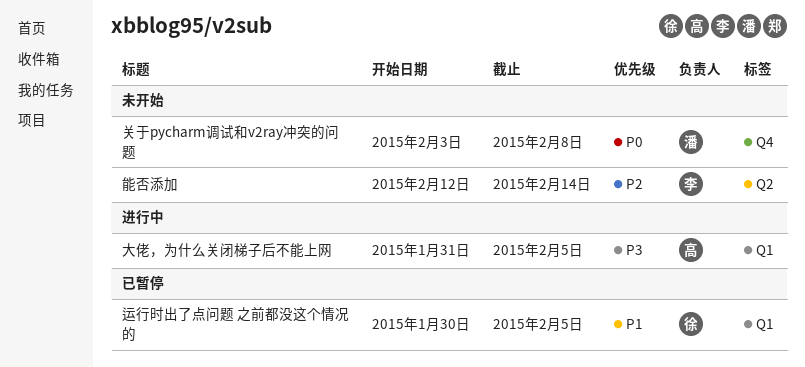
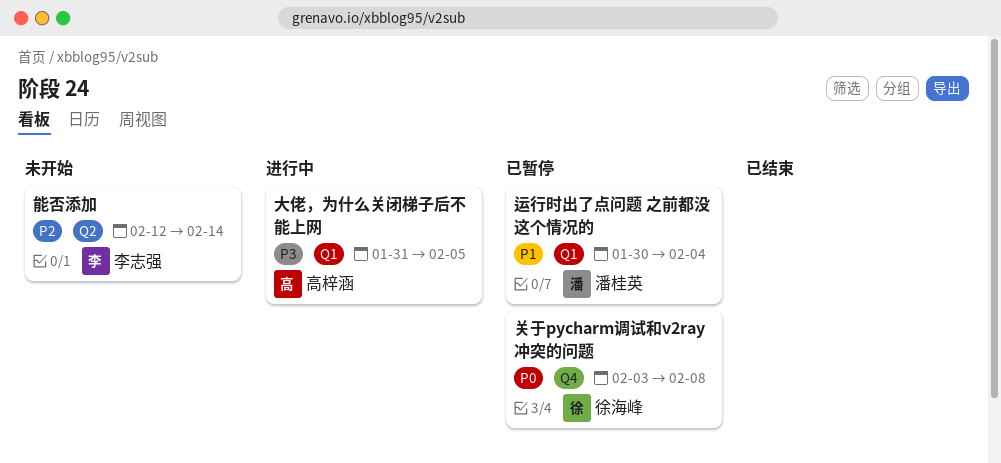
关于pycharm调试和v2ray冲突的问题, status: 未开始 -> 已暂停
关于pycharm调试和v2ray冲突的问题, owner: 潘桂英 -> 徐海峰
运行时出了点问题 之前都没这个情况的, owner: 徐海峰 -> 潘桂英
运行时出了点问题 之前都没这个情况的, due: Feb 5 -> Feb 4

